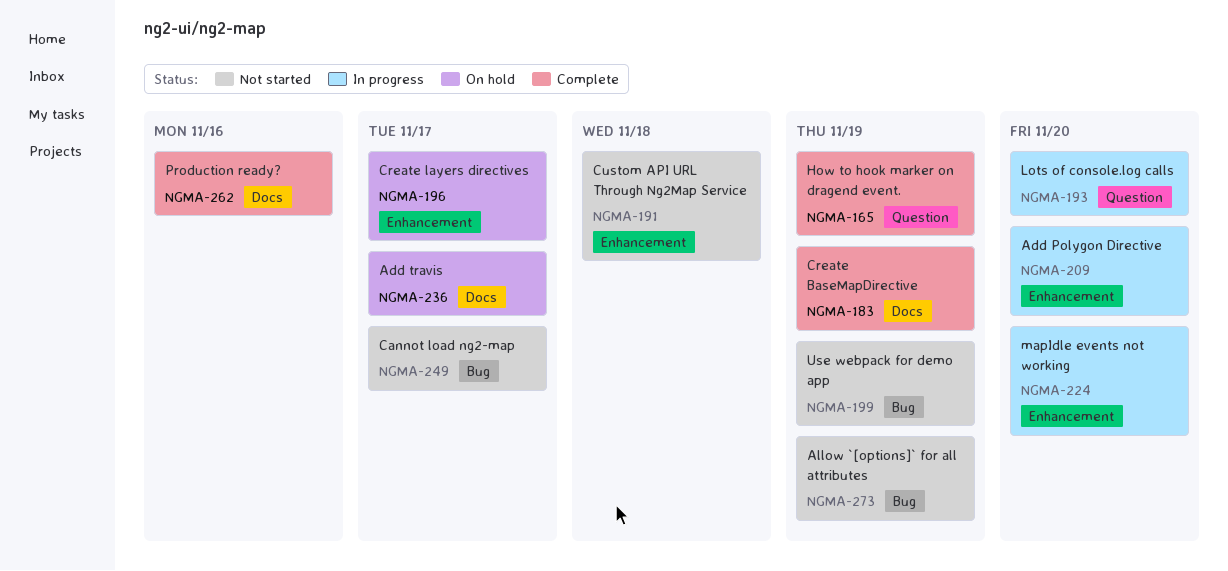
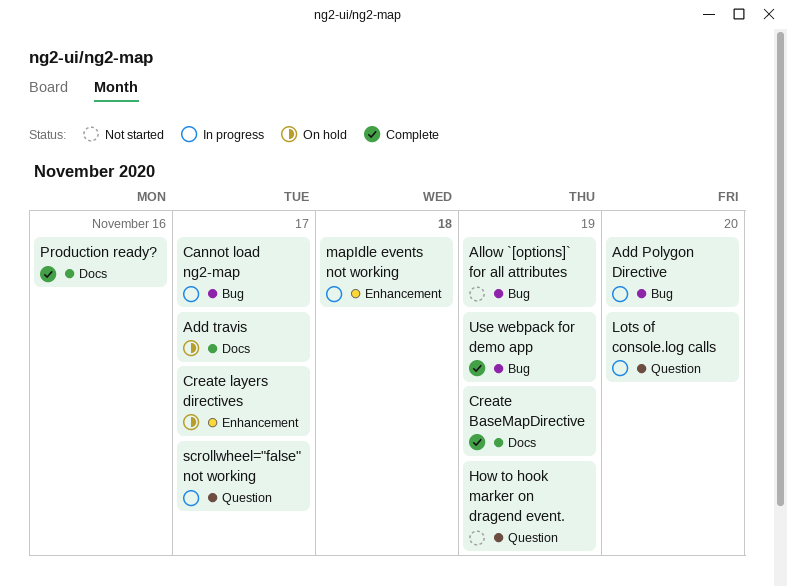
Add Polygon Directive, label: Enhancement -> Bug
Cannot load ng2-map, status: Not started -> In progress
Custom API URL Through Ng2Map Service: present -> none
How to hook marker on dragend event., status: Complete -> Not started
mapIdle events not working, due: Nov 20 -> Nov 18
scrollwheel="false" not working: none -> present
Use webpack for demo app, status: Not started -> Complete

